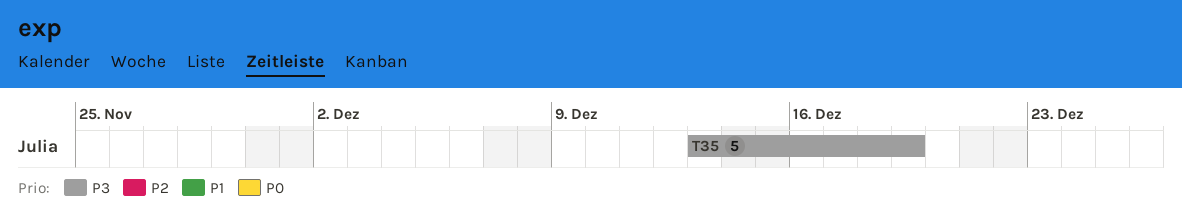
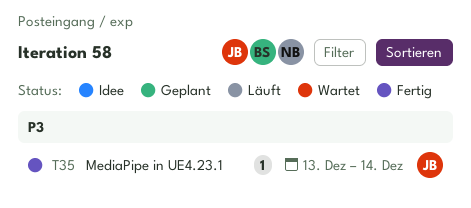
T35, estimate: 5 -> 1
T35, due: Dec 19 -> Dec 14

